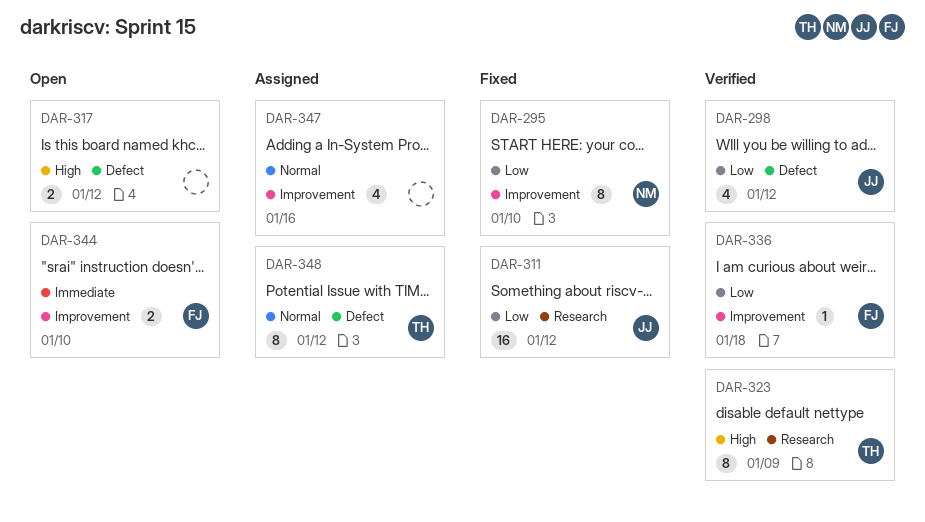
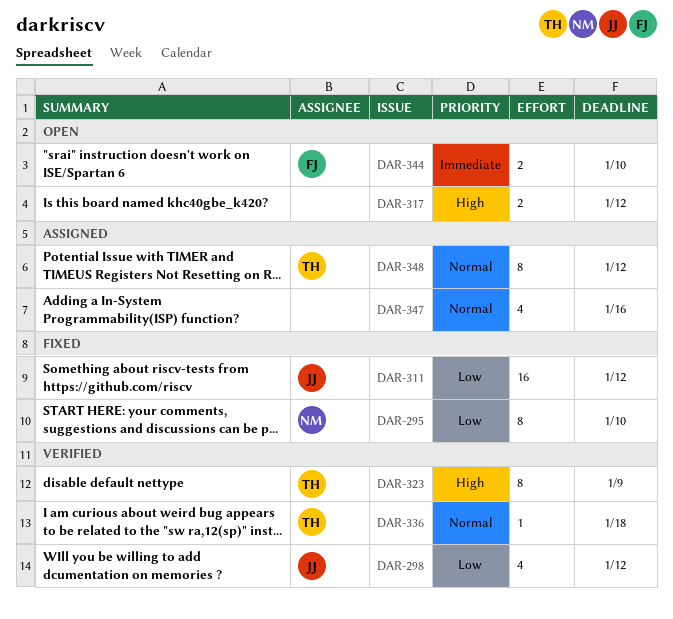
DAR-336, owner: FJ -> TH
DAR-336, priority: Low -> Normal

